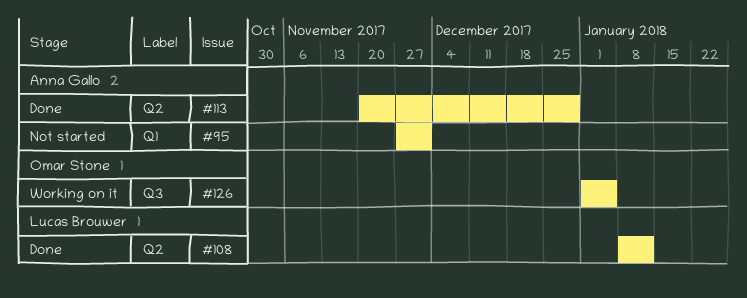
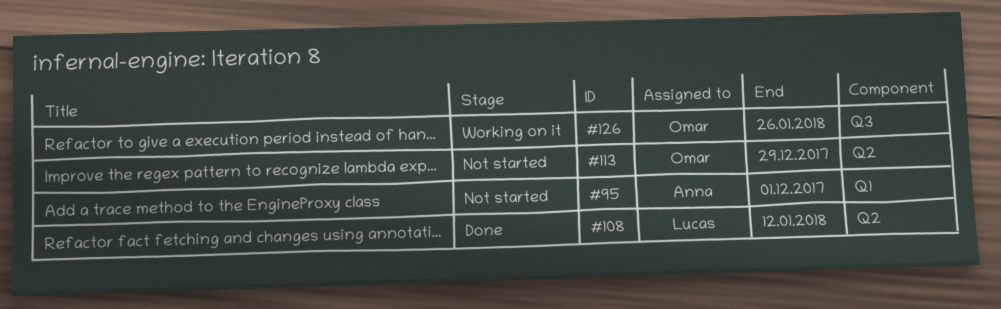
#113, status: Done -> Not started
#113, owner: Anna Gallo -> Omar Stone
#126, due: Jan 5 -> Jan 26

